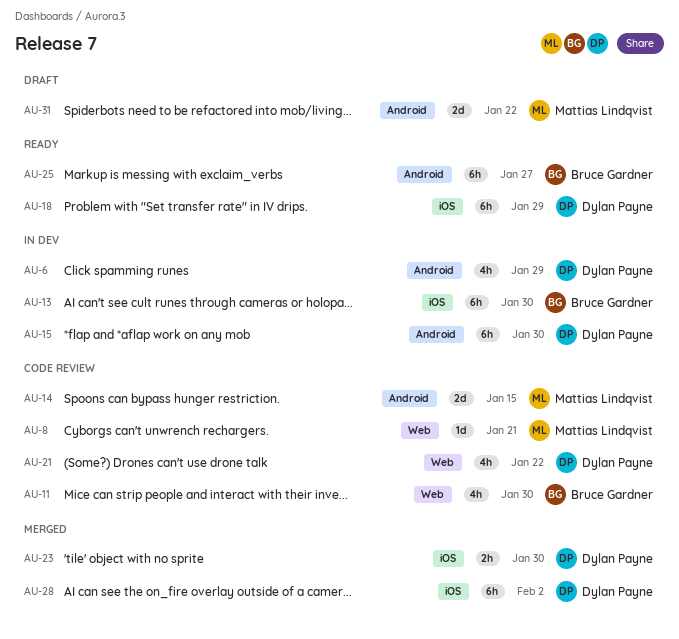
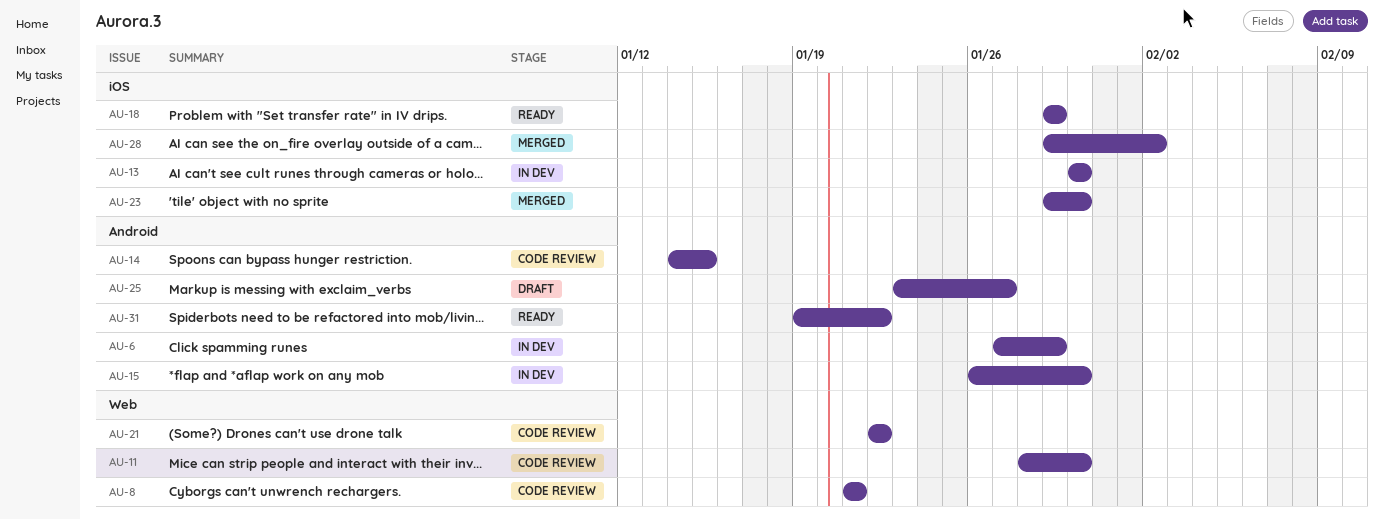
AU-25, status: Ready -> Draft
AU-31, status: Draft -> Ready

